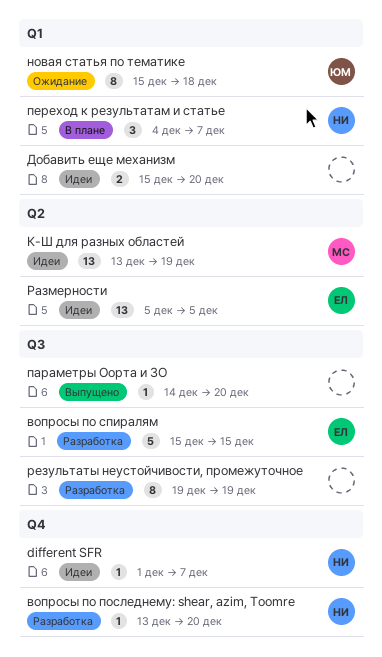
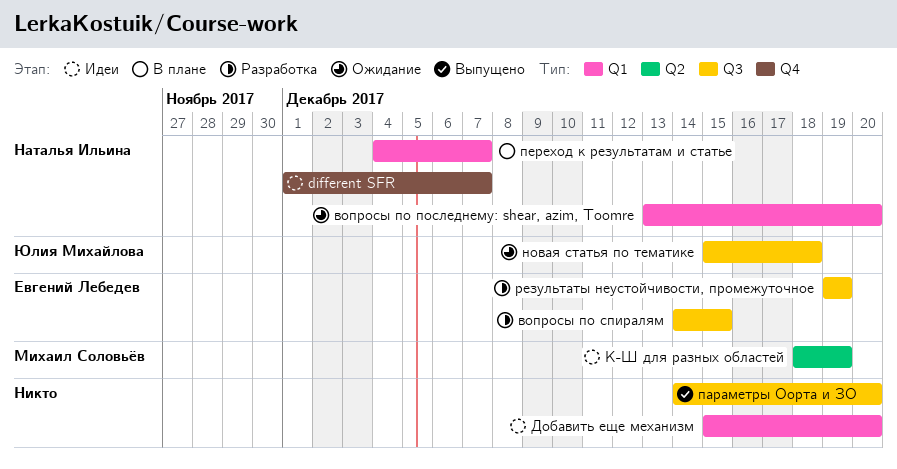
вопросы по последнему: shear, azim, Toomre, status: Разработка -> Ожидание
вопросы по последнему: shear, azim, Toomre, label: Q4 -> Q1
вопросы по спиралям, start: Dec 15 -> Dec 14
К-Ш для разных областей, start: Dec 13 -> Dec 18
новая статья по тематике, label: Q1 -> Q3
Размерности: present -> none
результаты неустойчивости, промежуточное, owner: none -> Евгений Лебедев

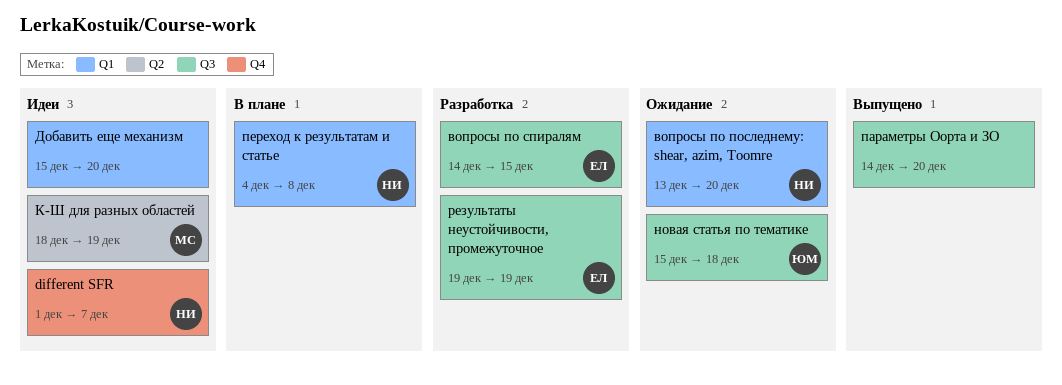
переход к результатам и статье, due: Dec 7 -> Dec 8

